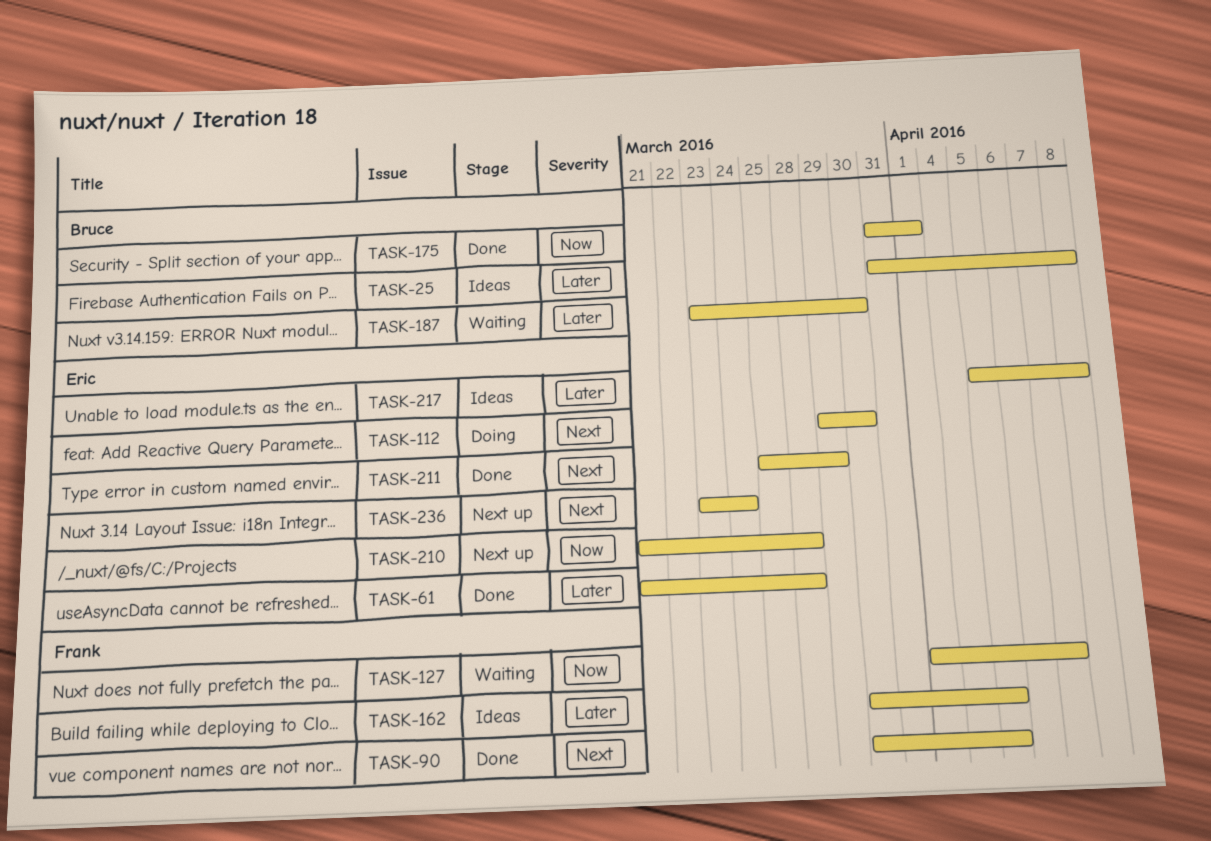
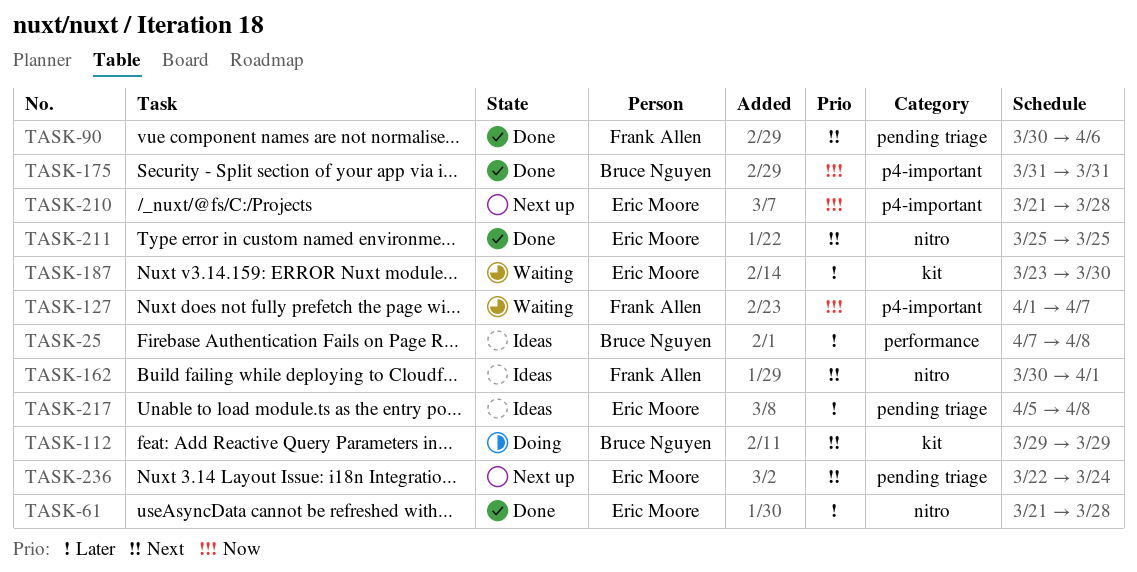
TASK-25, start: Mar 31 -> Apr 7
TASK-90, due: Apr 5 -> Apr 6
TASK-112, owner: Eric Moore -> Bruce Nguyen
TASK-112, due: Mar 30 -> Mar 29
TASK-162, priority: Later -> Next
TASK-162, due: Apr 5 -> Apr 1
TASK-175, due: Apr 1 -> Mar 31
TASK-187, owner: Bruce Nguyen -> Eric Moore
TASK-211, due: Mar 29 -> Mar 25
TASK-236, start: Mar 23 -> Mar 22

